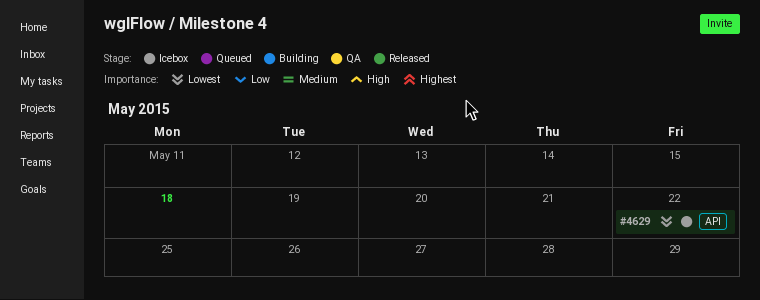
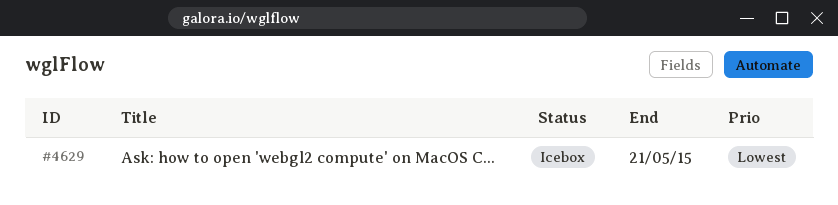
#4629, due: May 22 -> May 21

